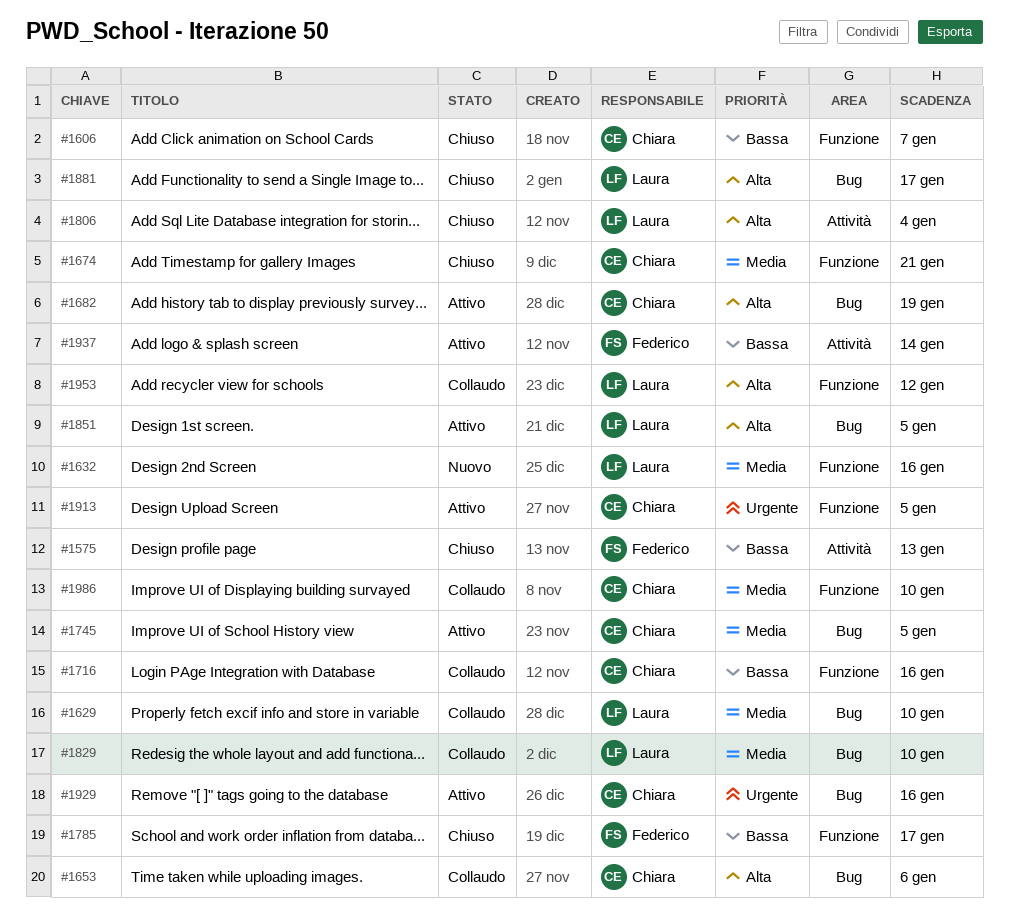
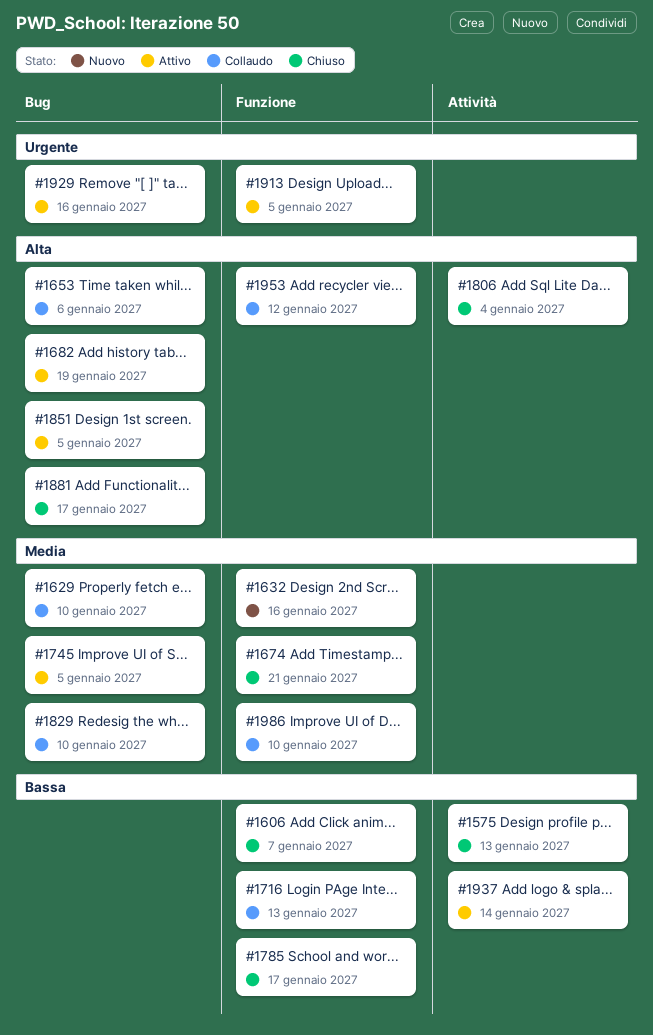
#1716, due: Jan 16 -> Jan 13

